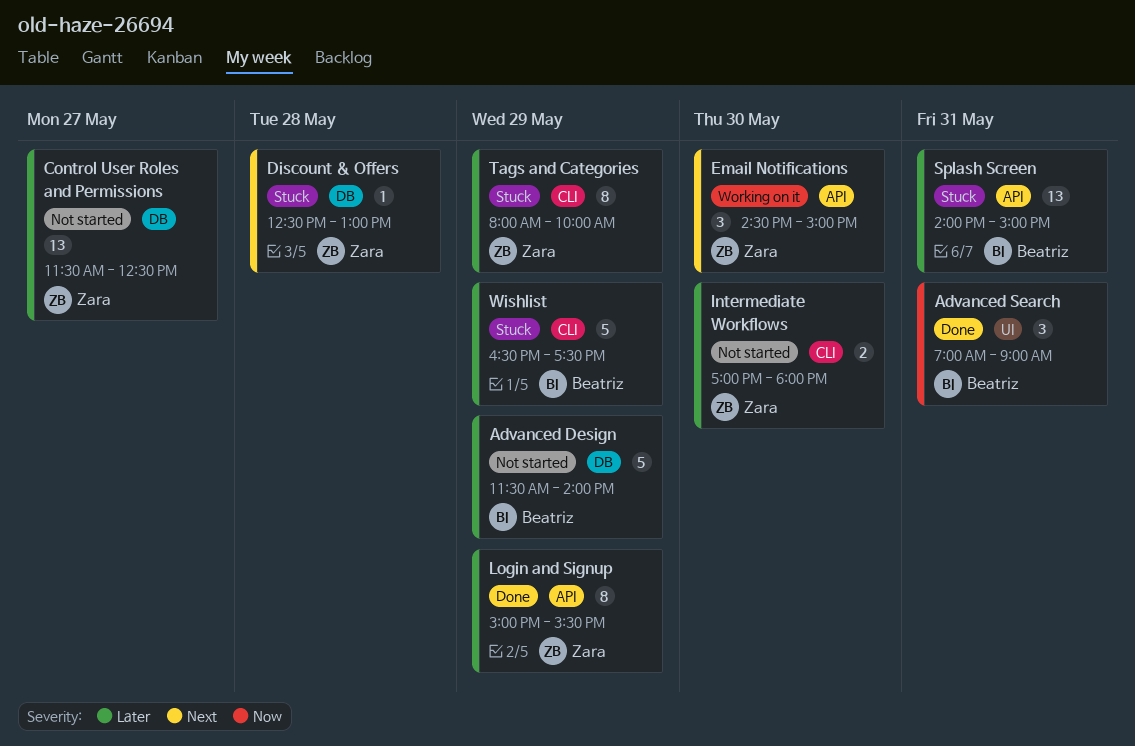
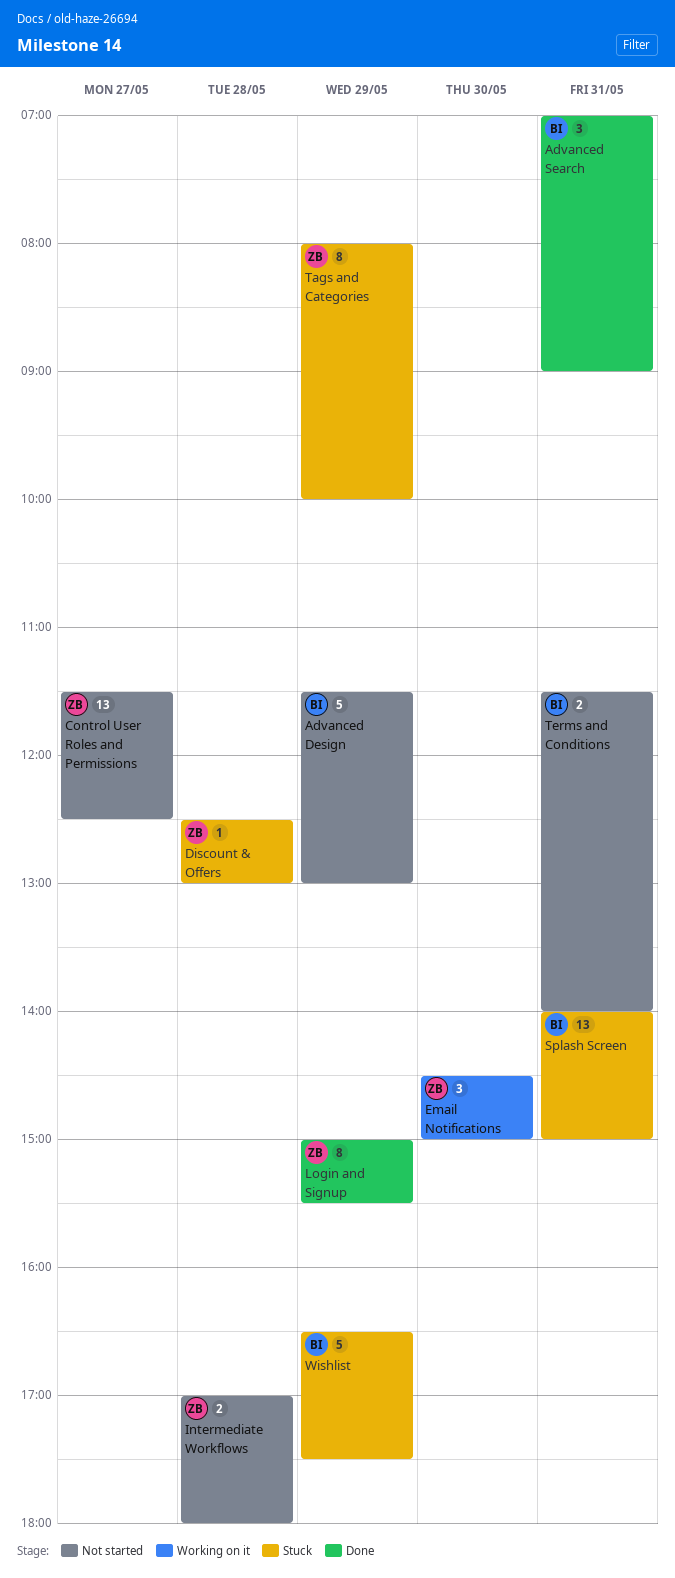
Advanced Design, ends: 14:00 -> 13:00
Intermediate Workflows, day: May 30 -> May 28
Terms and Conditions: none -> present

